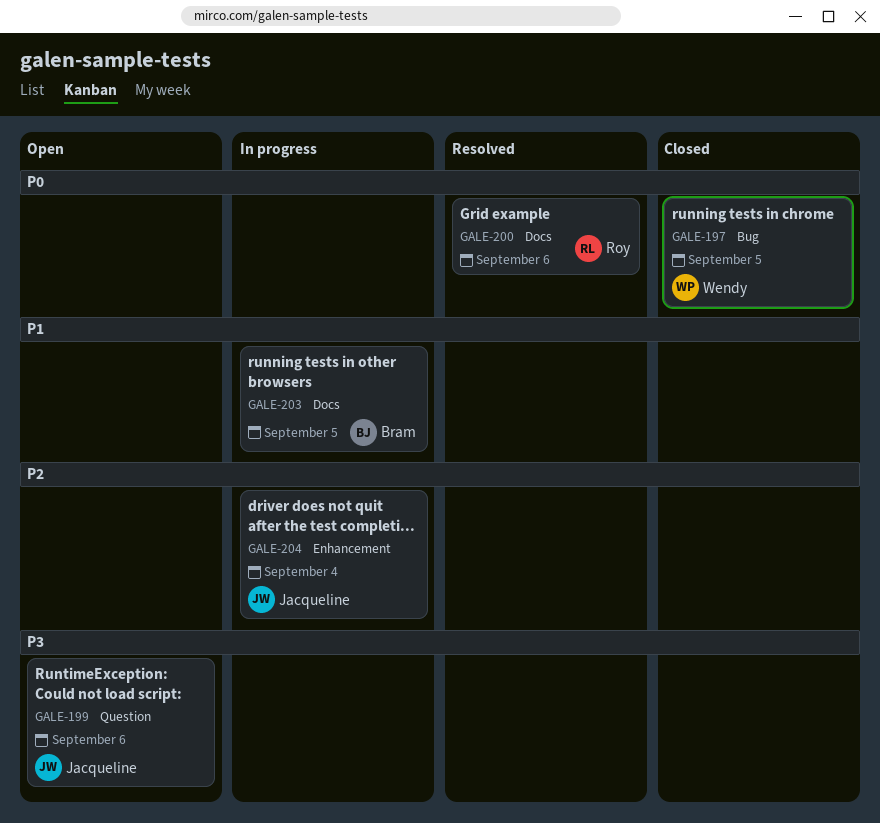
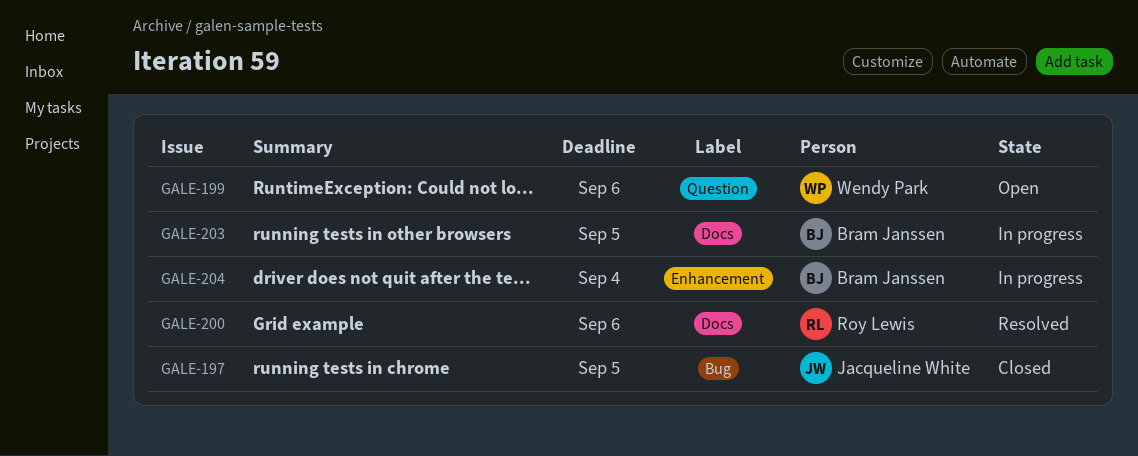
GALE-197, owner: Wendy Park -> Jacqueline White
GALE-199, owner: Jacqueline White -> Wendy Park
GALE-204, owner: Jacqueline White -> Bram Janssen

